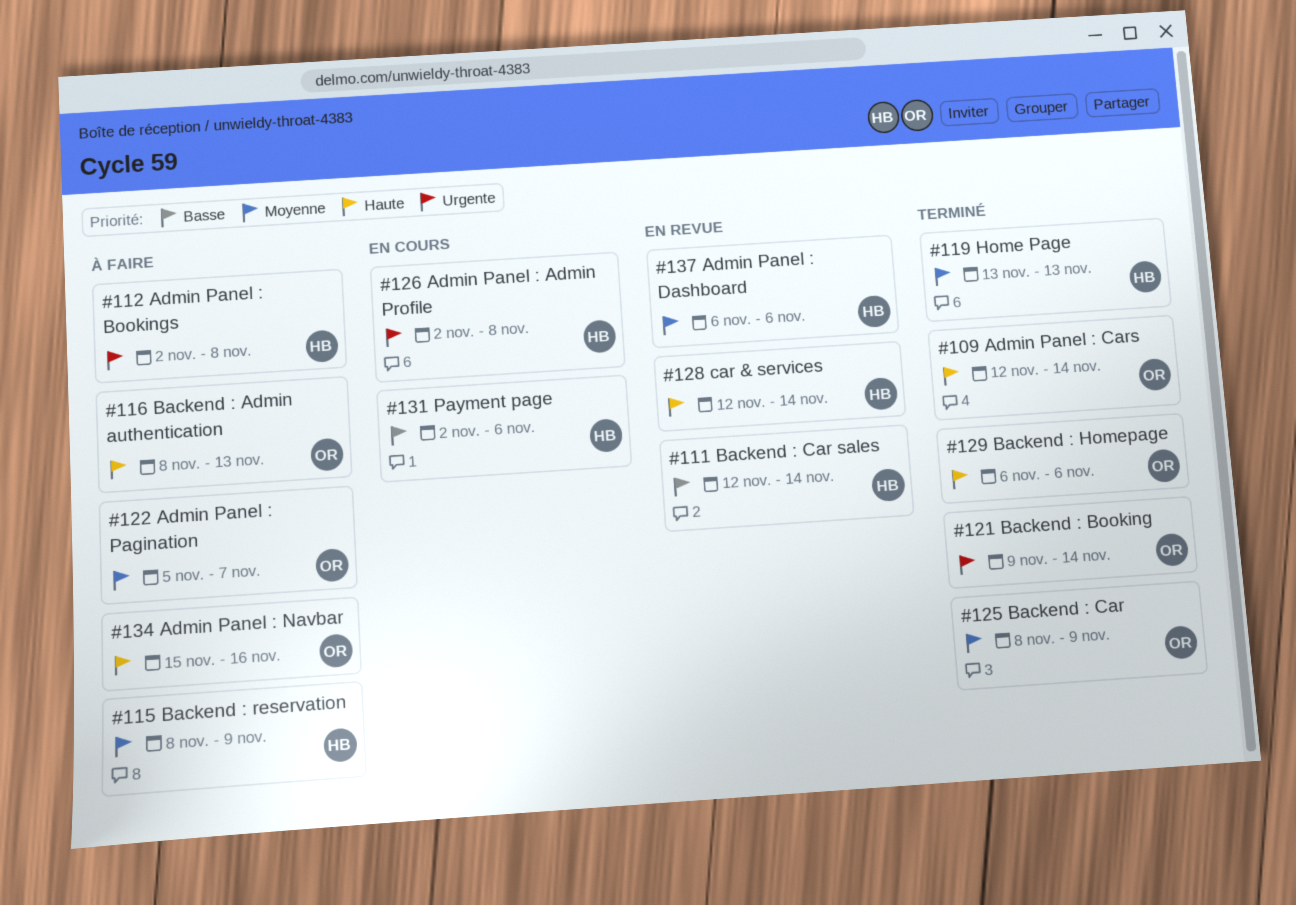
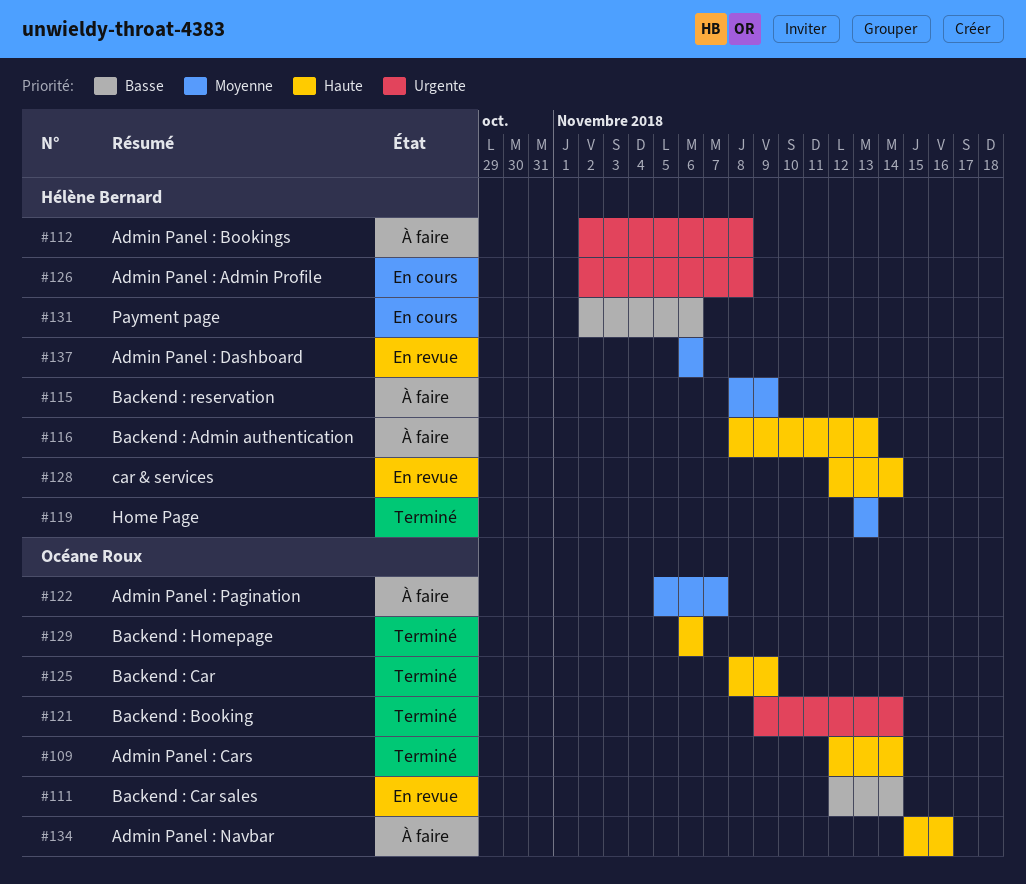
#111, owner: Hélène Bernard -> Océane Roux
#116, owner: Océane Roux -> Hélène Bernard
#125, priority: Moyenne -> Haute

